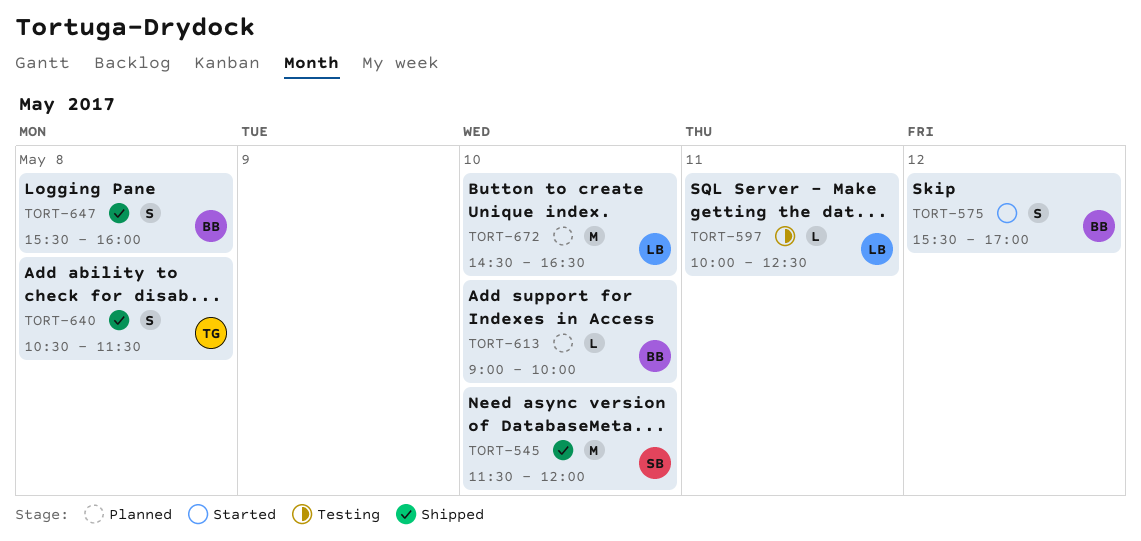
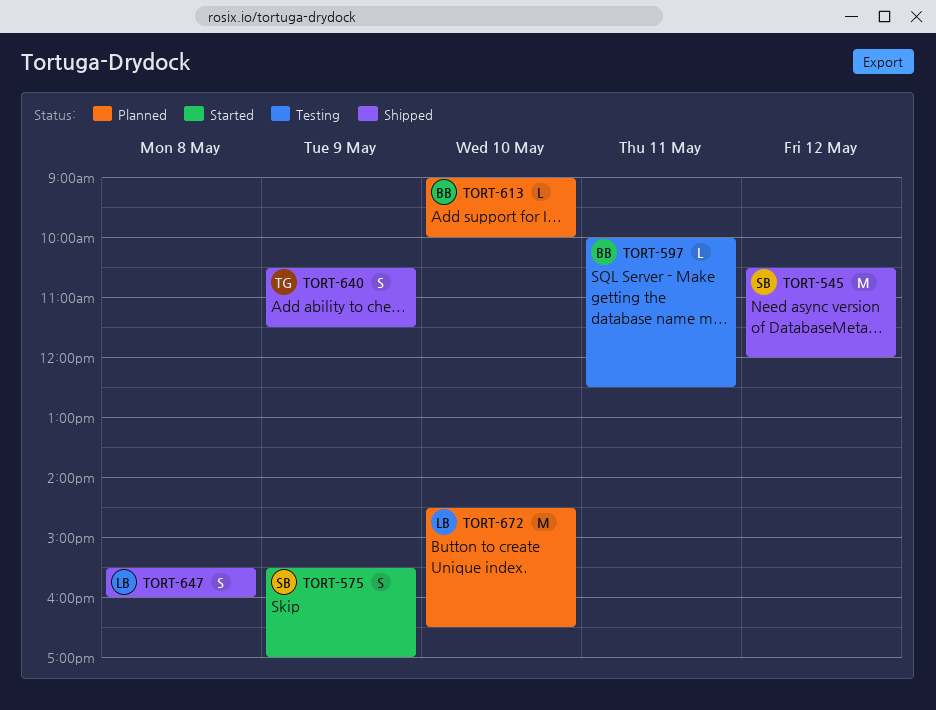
TORT-545, day: May 10 -> May 12
TORT-545, begins: 11:30 -> 10:30
TORT-575, owner: BB -> SB
TORT-575, day: May 12 -> May 9
TORT-597, owner: LB -> BB
TORT-640, day: May 8 -> May 9
TORT-647, owner: BB -> LB

